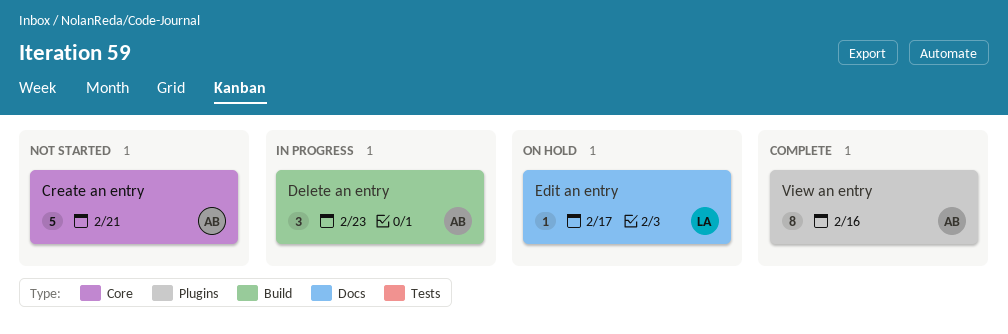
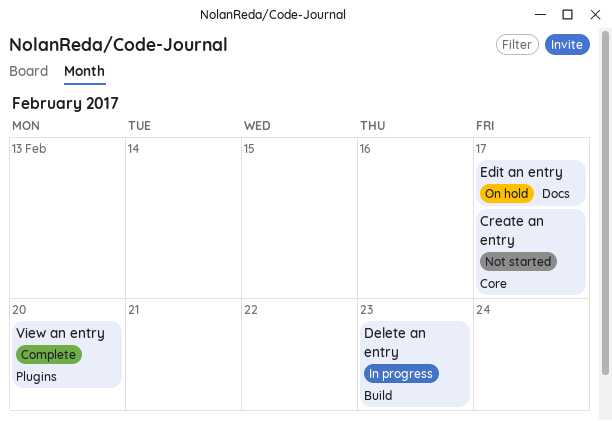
Create an entry, due: Feb 21 -> Feb 17
View an entry, due: Feb 16 -> Feb 20

